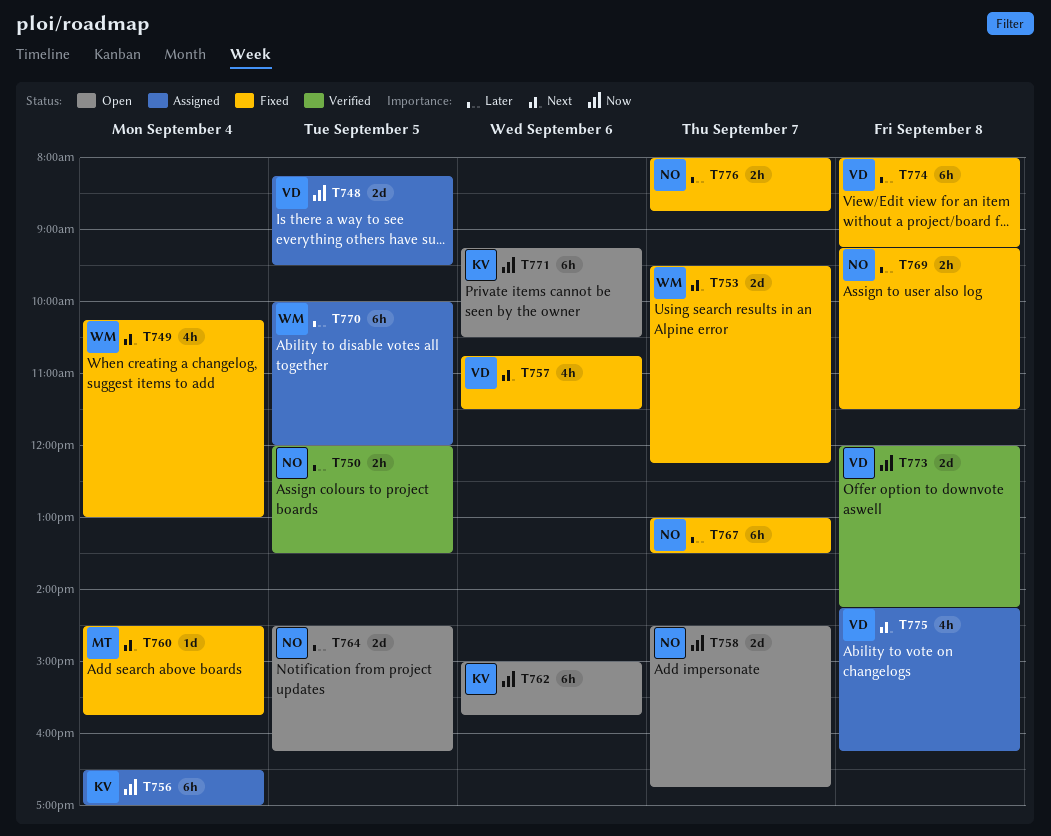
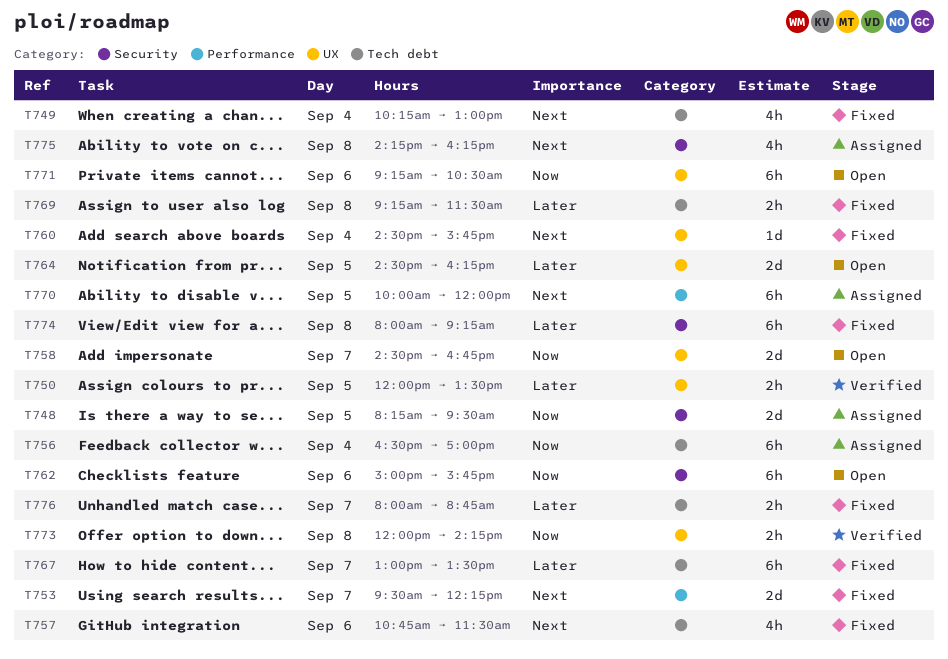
T770, priority: Later -> Next
T773, estimate: 2d -> 2h

